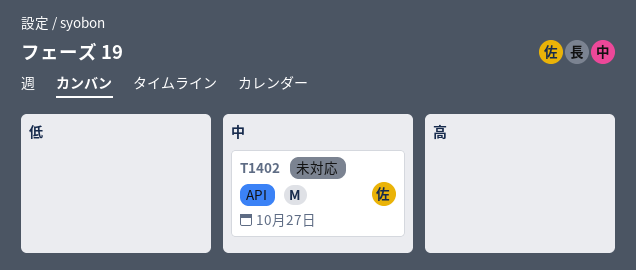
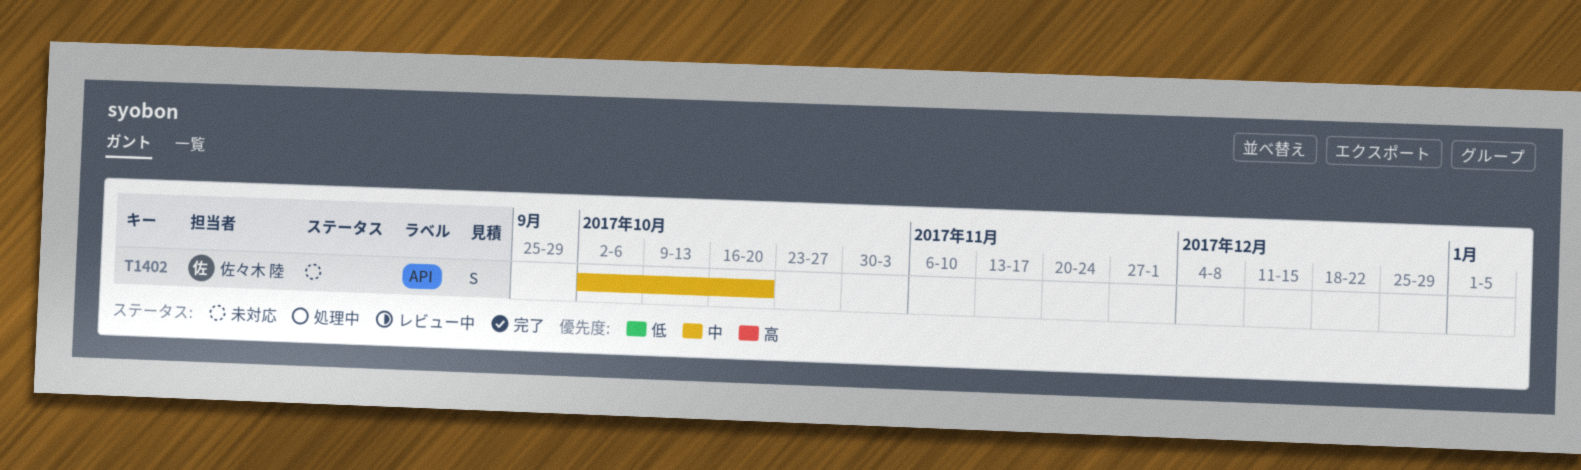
T1402, estimate: M -> S
T1402, due: Oct 27 -> Oct 20

